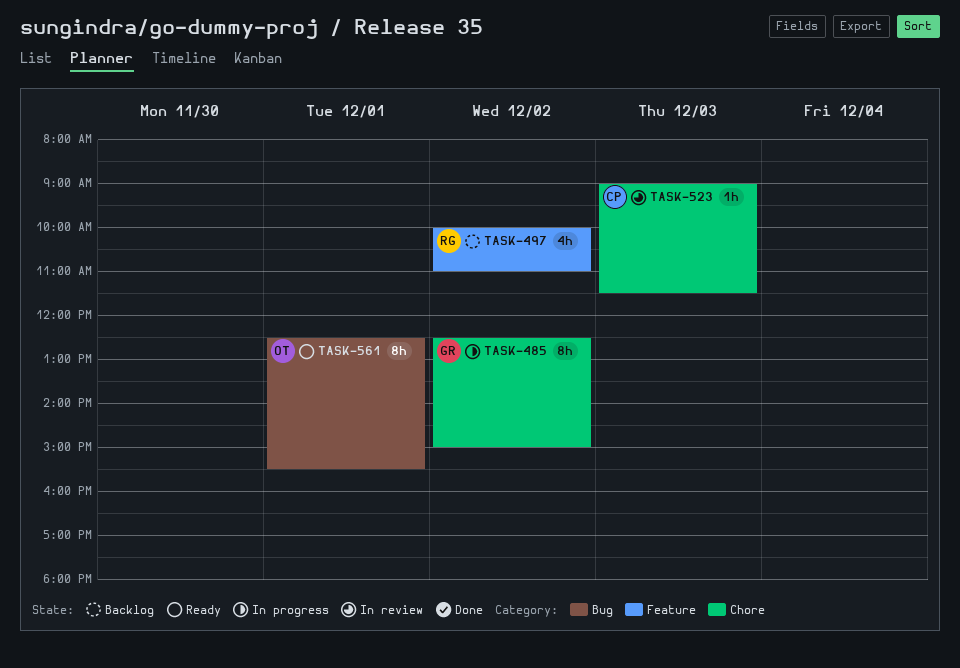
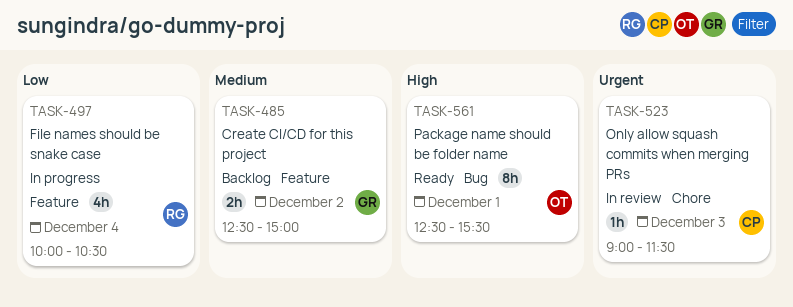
TASK-485, status: In progress -> Backlog
TASK-485, label: Chore -> Feature
TASK-485, estimate: 8h -> 2h
TASK-497, status: Backlog -> In progress
TASK-497, day: Dec 2 -> Dec 4
TASK-497, ends: 11:00 -> 10:30

